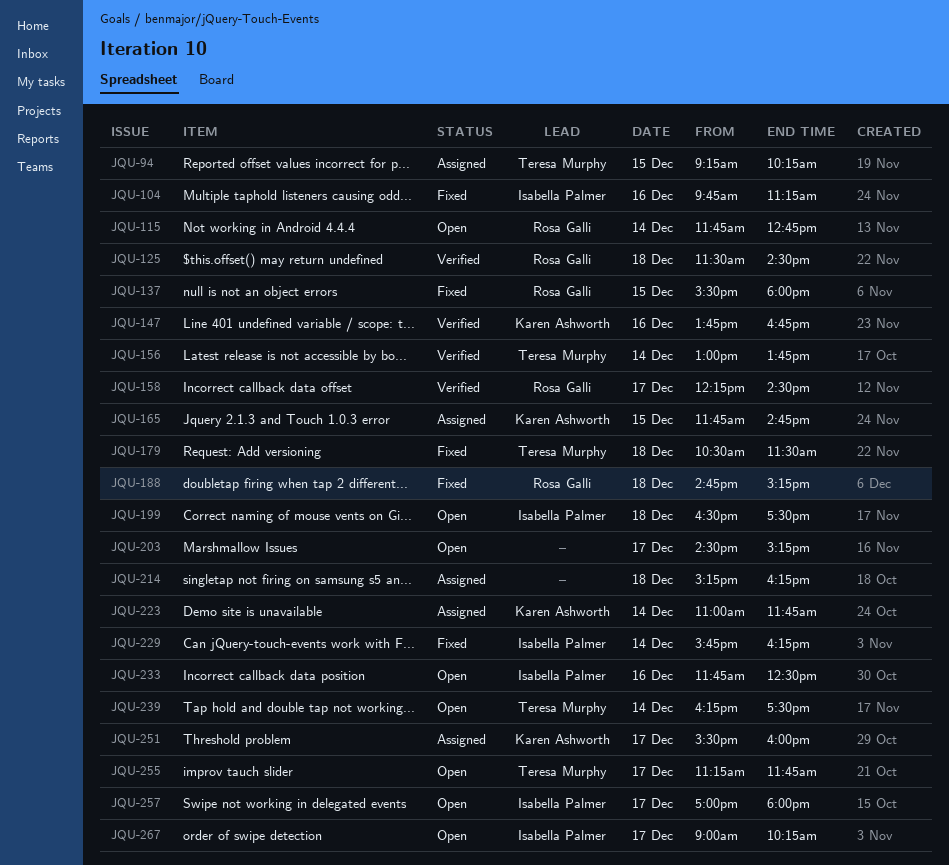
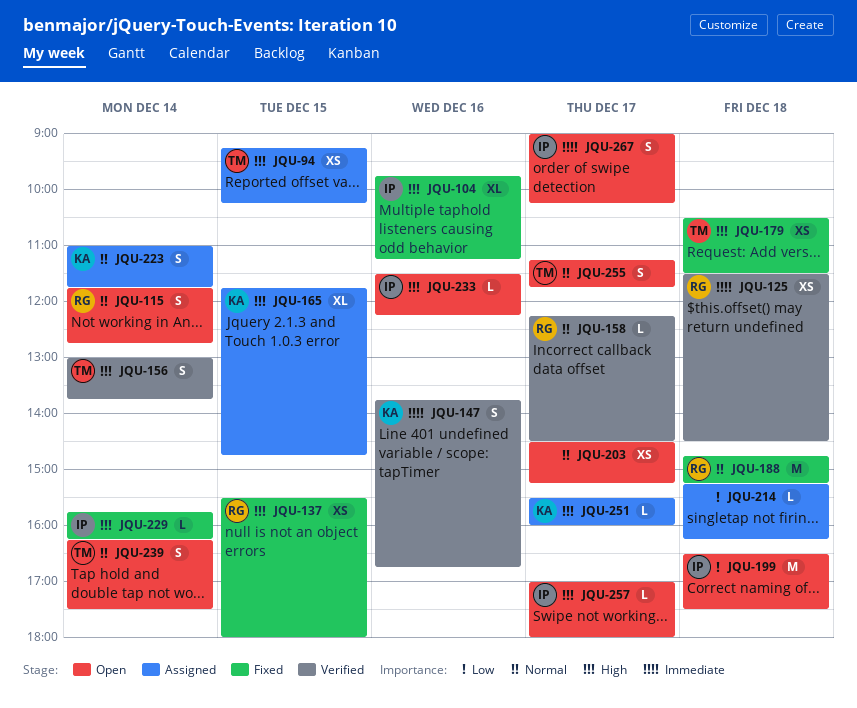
JQU-233, begins: 11:45 -> 11:30
JQU-233, ends: 12:30 -> 12:15

